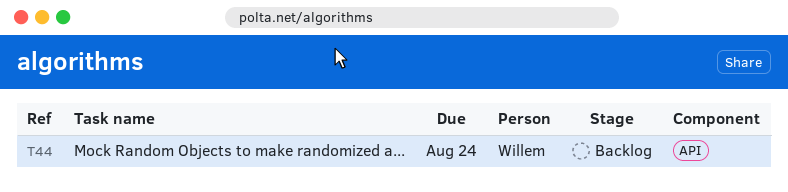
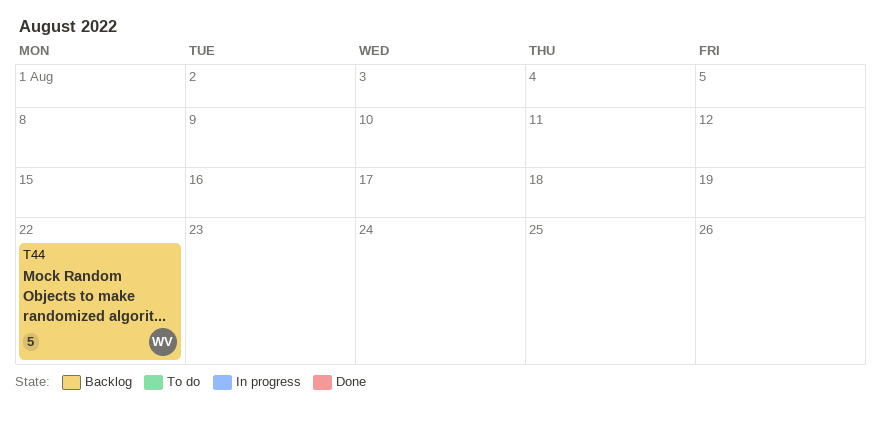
T44, due: Aug 24 -> Aug 22

